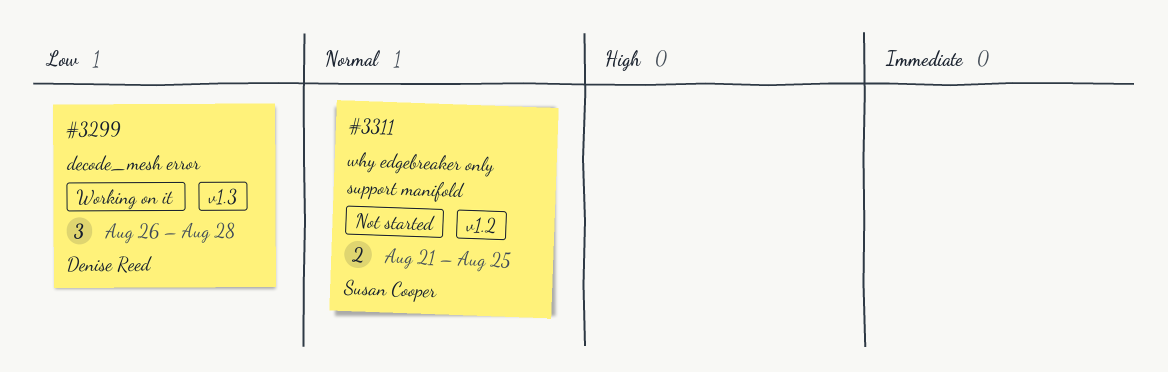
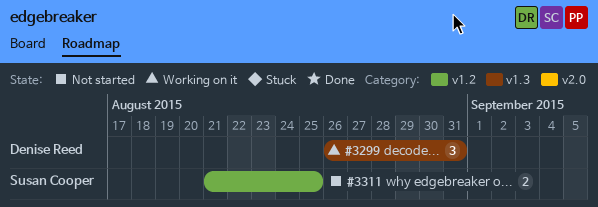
#3299, due: Aug 28 -> Aug 31

